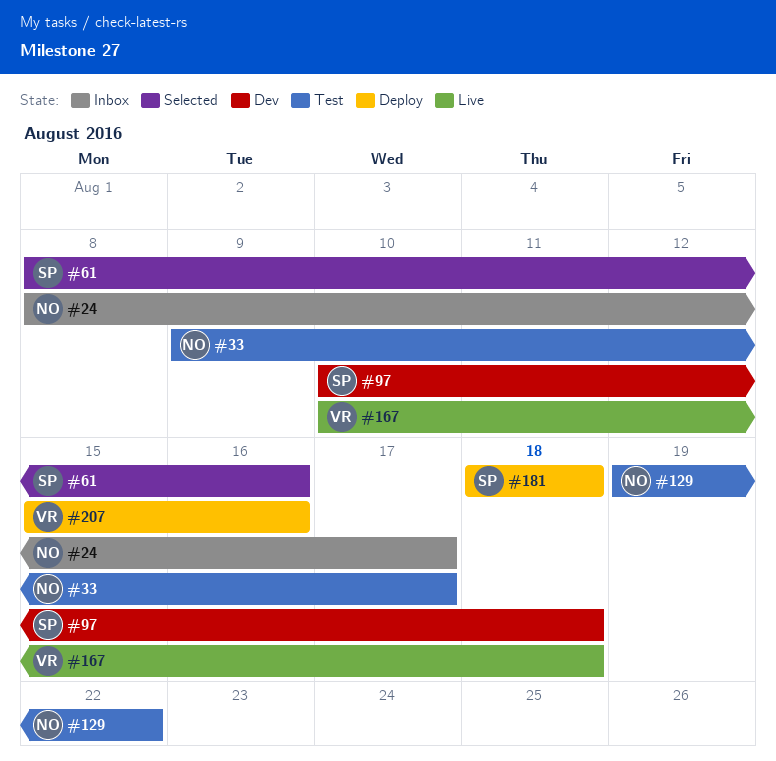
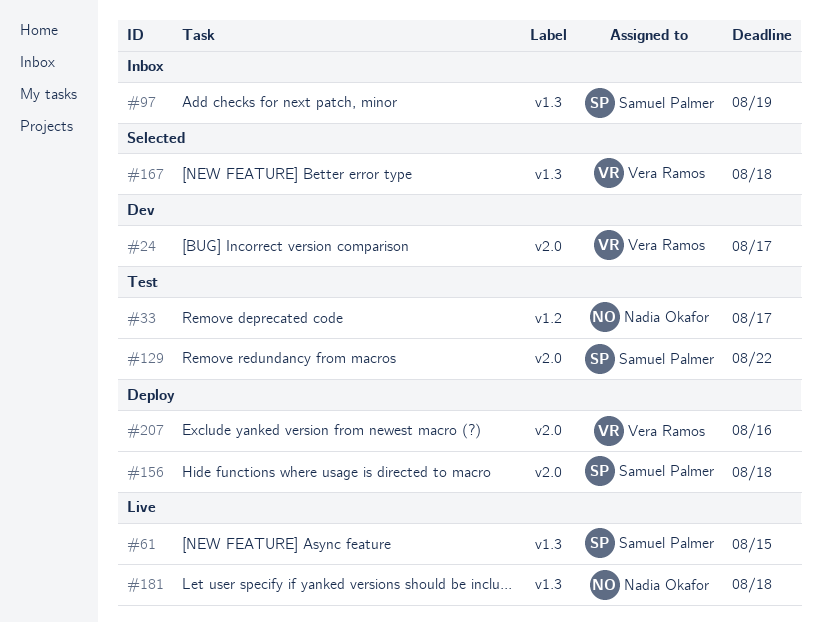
#24, status: Inbox -> Dev
#24, owner: Nadia Okafor -> Vera Ramos
#61, status: Selected -> Live
#61, due: Aug 16 -> Aug 15
#97, status: Dev -> Inbox
#97, due: Aug 18 -> Aug 19
#129, owner: Nadia Okafor -> Samuel Palmer
#156: none -> present
#167, status: Live -> Selected
#181, status: Deploy -> Live
#181, owner: Samuel Palmer -> Nadia Okafor

